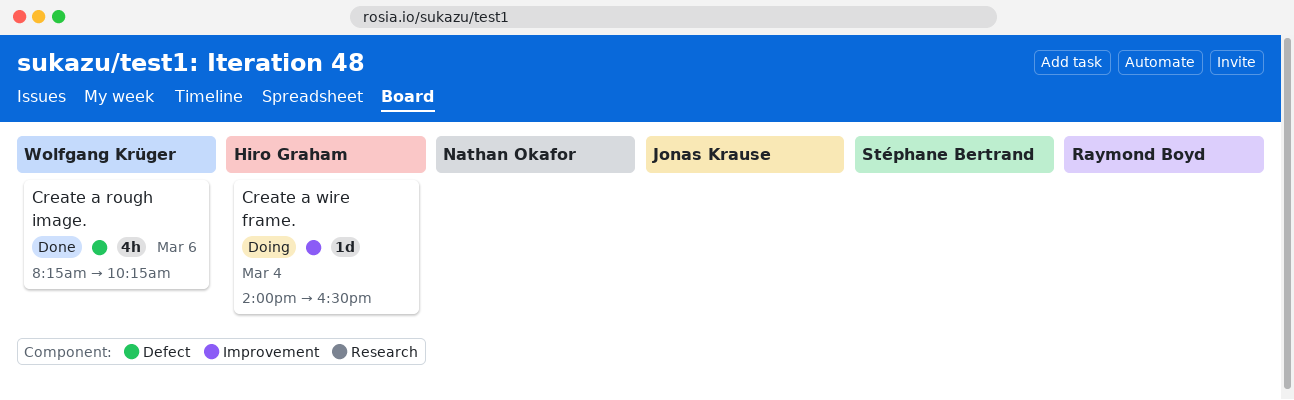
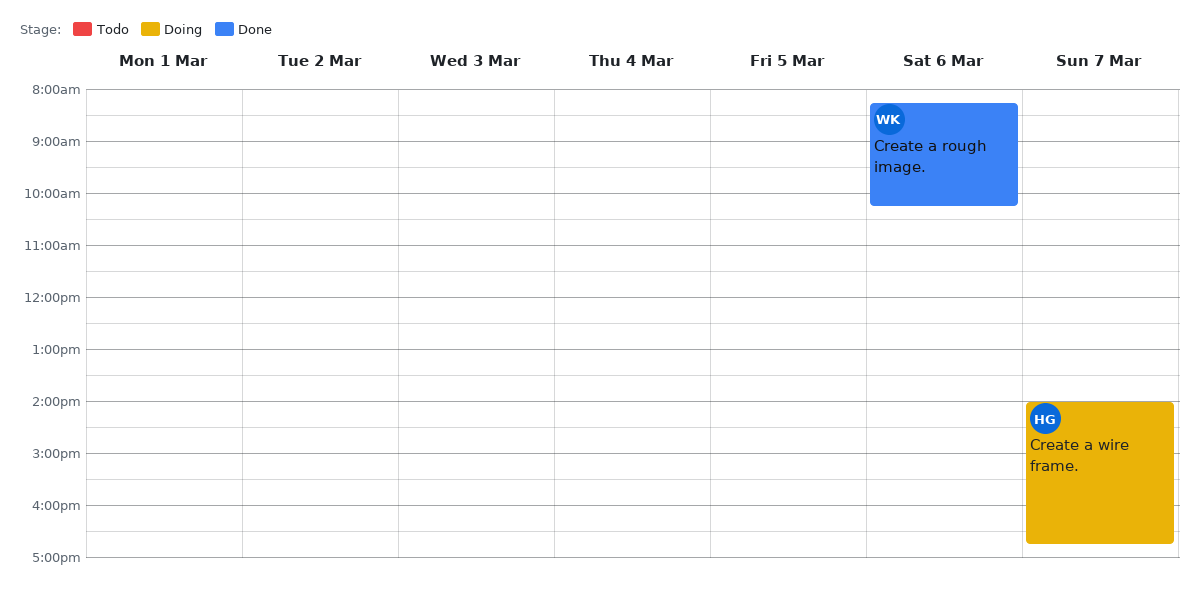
Create a wire frame., day: Mar 4 -> Mar 7
Create a wire frame., ends: 16:30 -> 16:45

